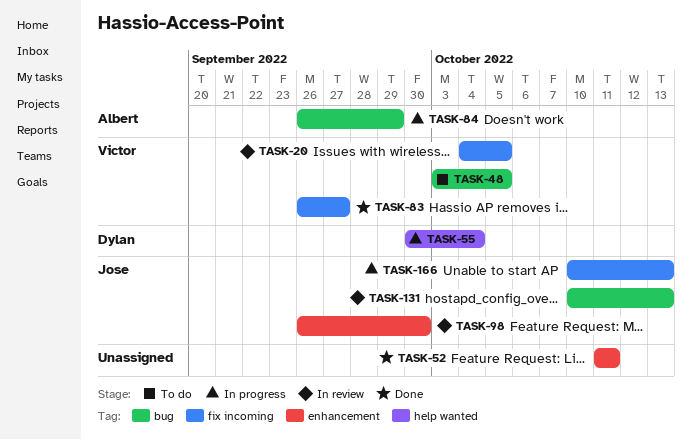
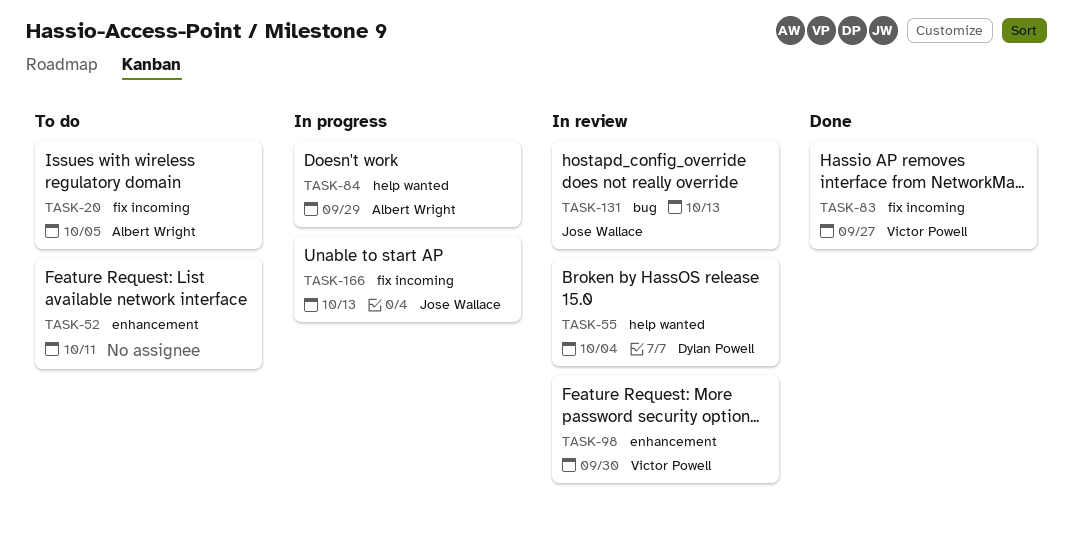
TASK-20, status: In review -> To do
TASK-20, owner: Victor Powell -> Albert Wright
TASK-48: present -> none
TASK-52, status: Done -> To do
TASK-55, status: In progress -> In review
TASK-84, label: bug -> help wanted
TASK-98, owner: Jose Wallace -> Victor Powell

